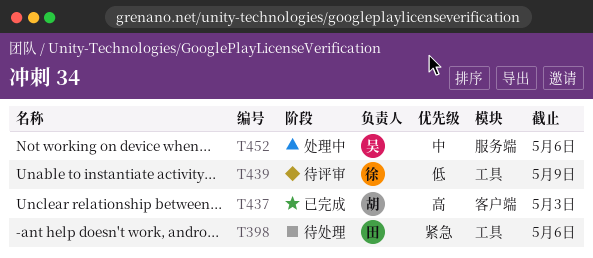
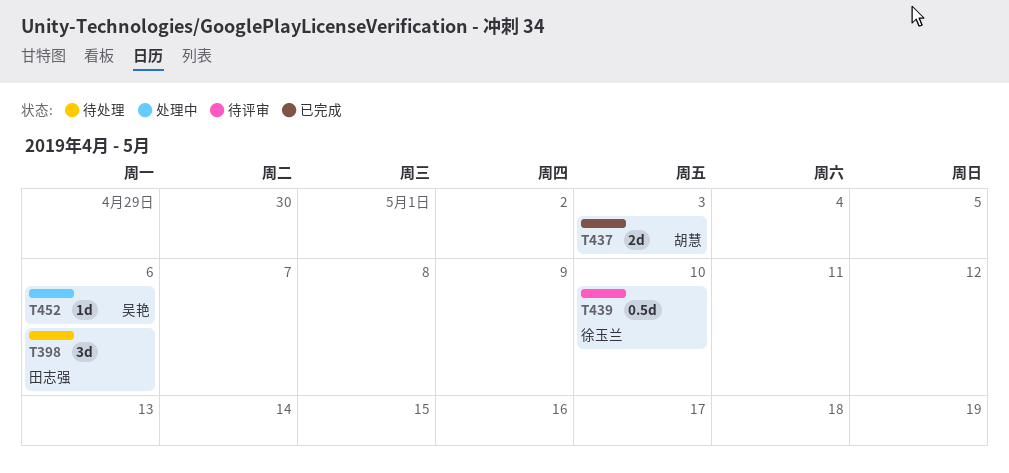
T439, due: May 9 -> May 10

